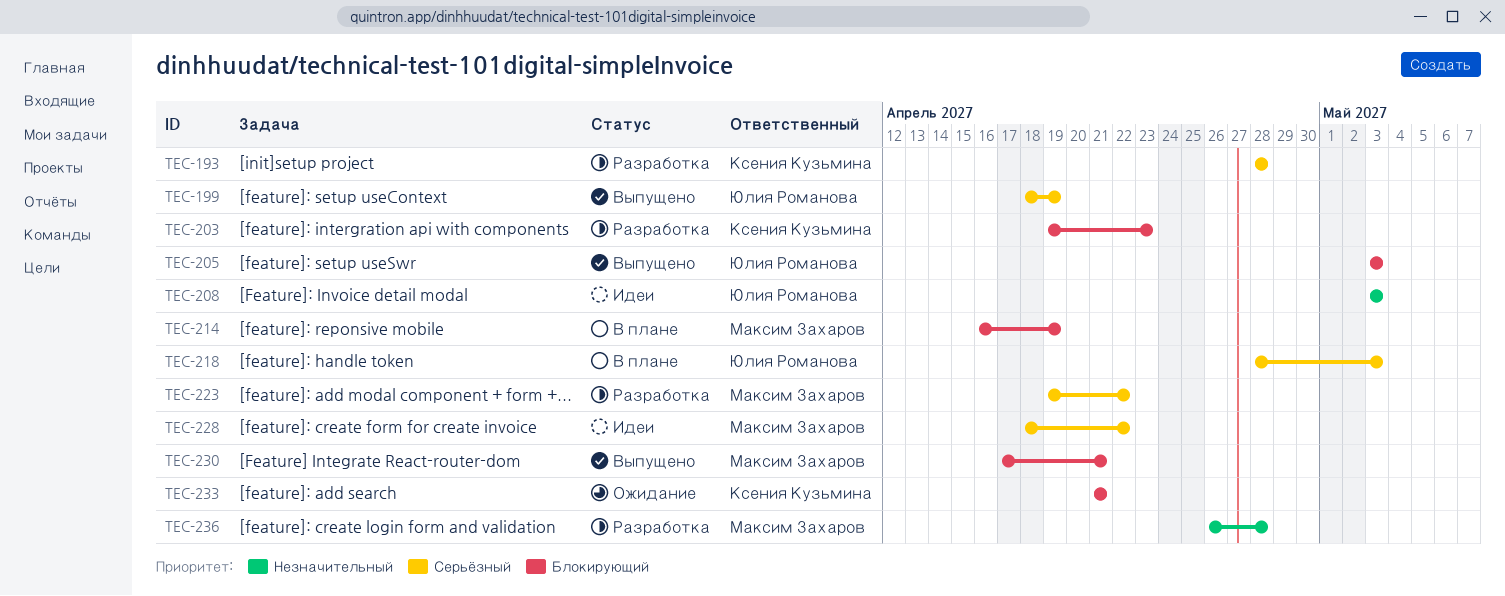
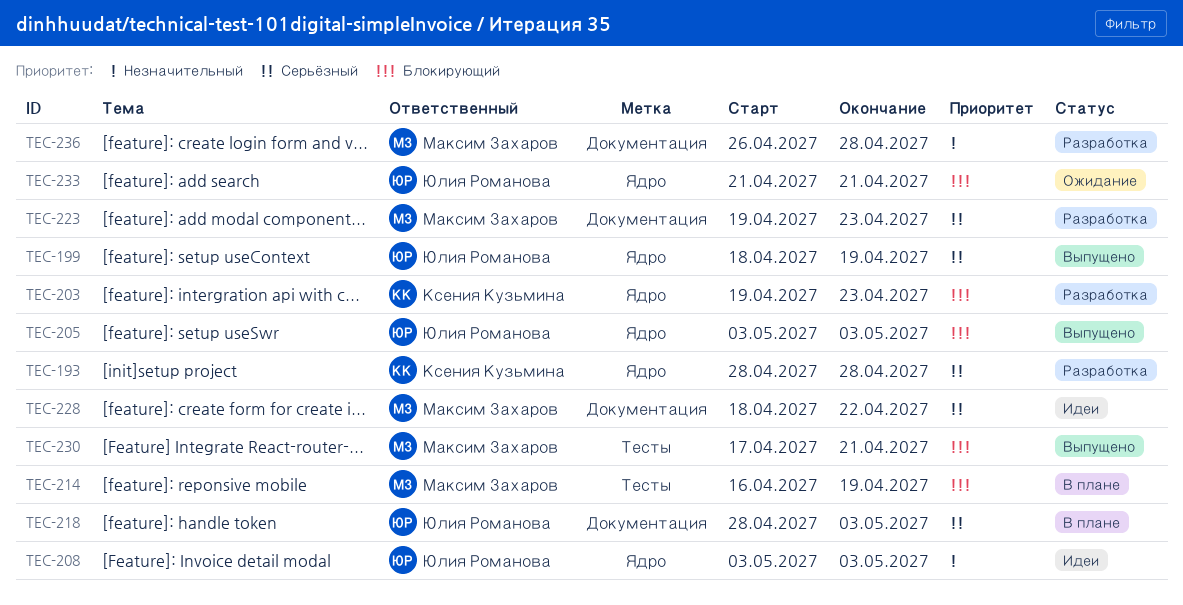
TEC-223, due: Apr 22 -> Apr 23
TEC-233, owner: Ксения Кузьмина -> Юлия Романова

